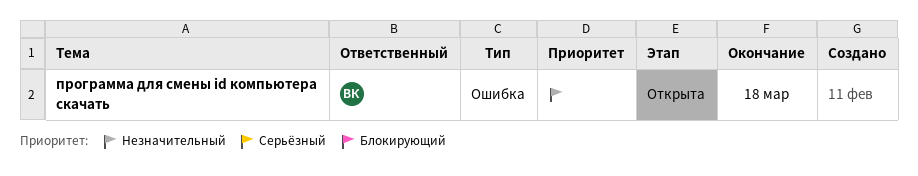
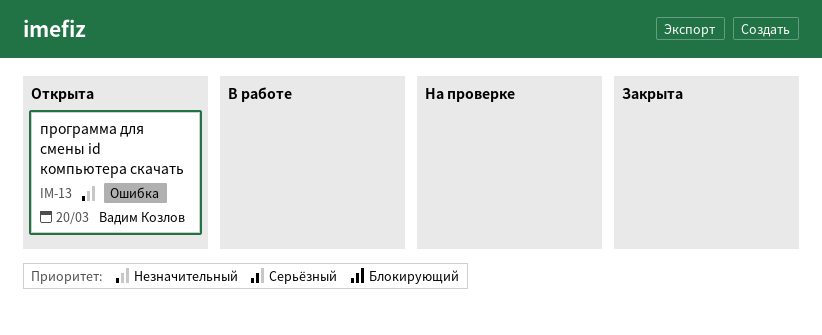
программа для смены id компьютера скачать, due: Mar 18 -> Mar 20

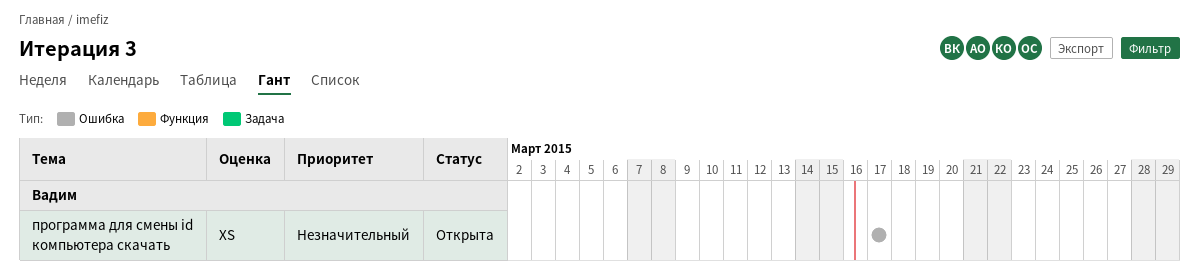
программа для смены id компьютера скачать, due: Mar 20 -> Mar 17

